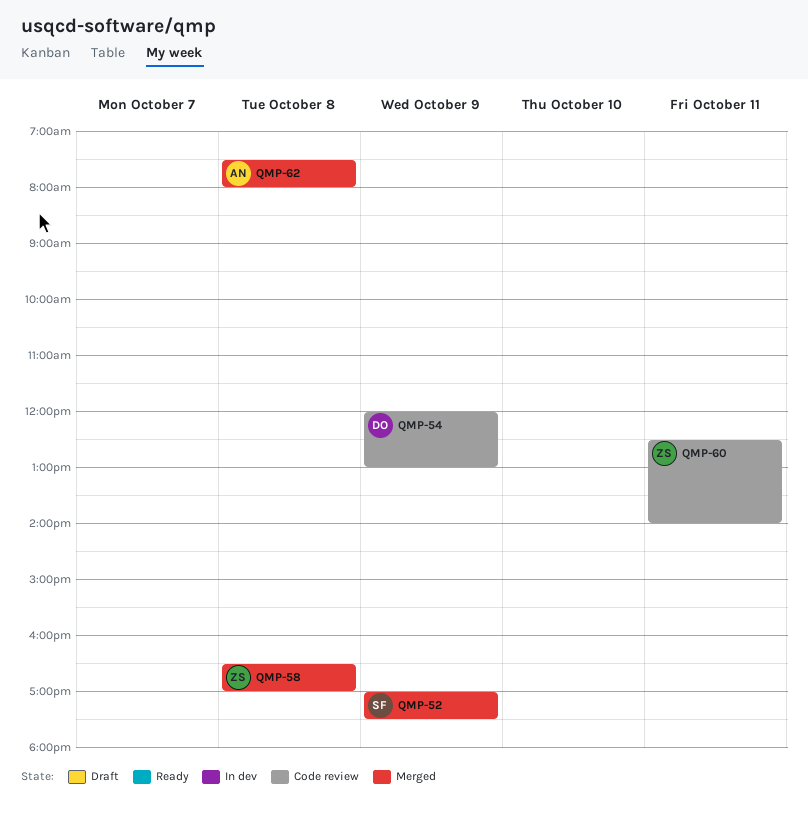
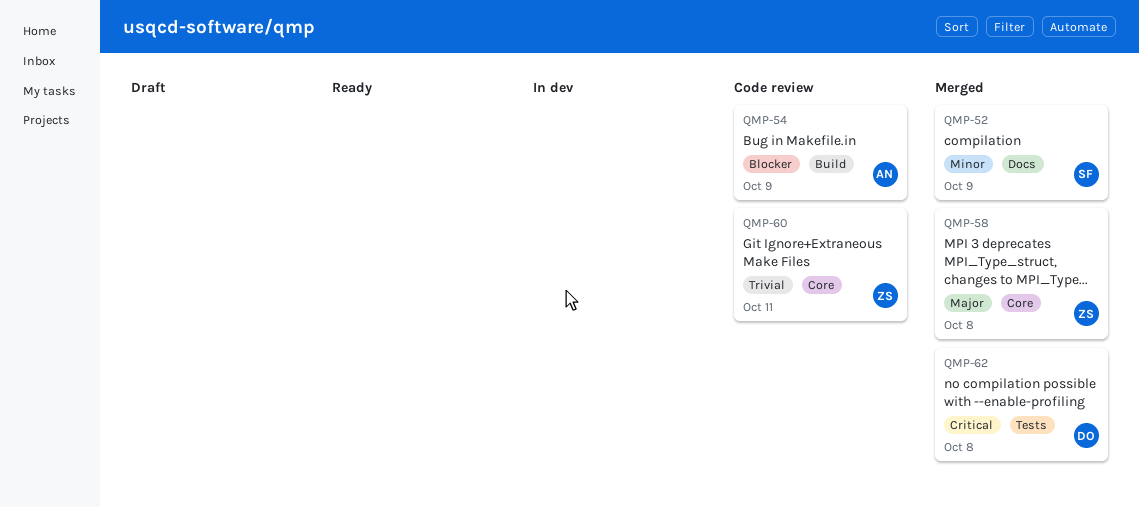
QMP-54, owner: DO -> AN
QMP-62, owner: AN -> DO

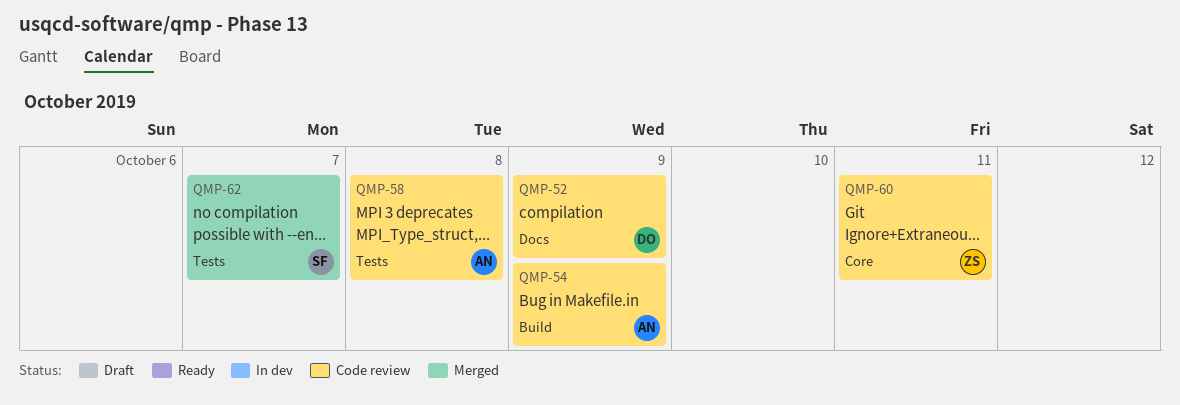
QMP-52, status: Merged -> Code review
QMP-52, owner: SF -> DO
QMP-58, status: Merged -> Code review
QMP-58, owner: ZS -> AN
QMP-58, label: Core -> Tests
QMP-62, owner: DO -> SF
QMP-62, day: Oct 8 -> Oct 7

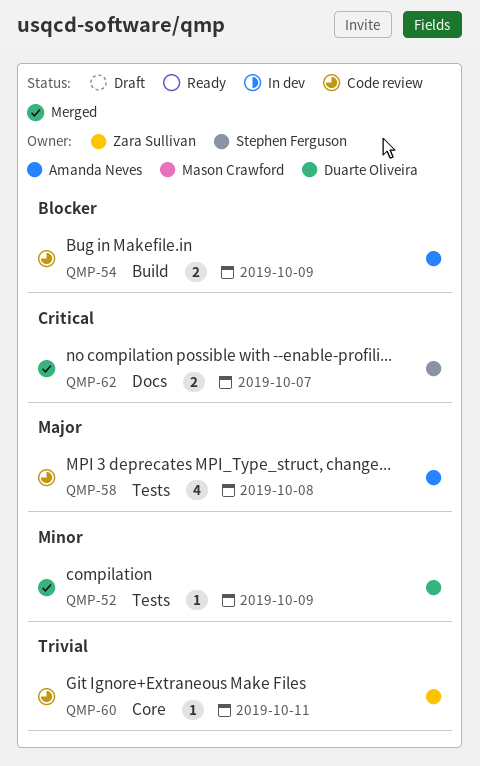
QMP-52, status: Code review -> Merged
QMP-52, label: Docs -> Tests
QMP-62, label: Tests -> Docs

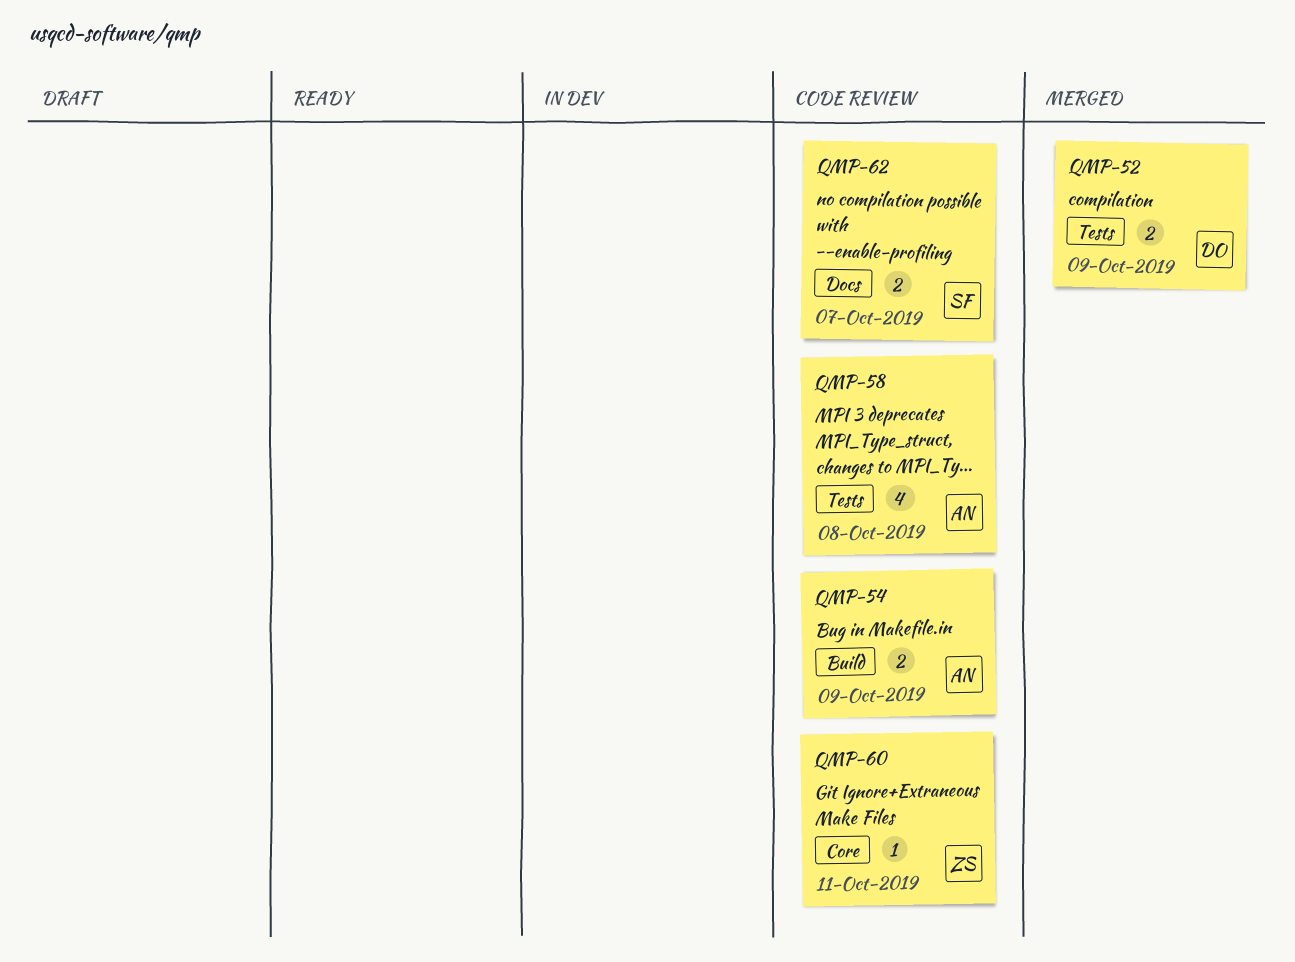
QMP-52, estimate: 1 -> 2
QMP-62, status: Merged -> Code review

